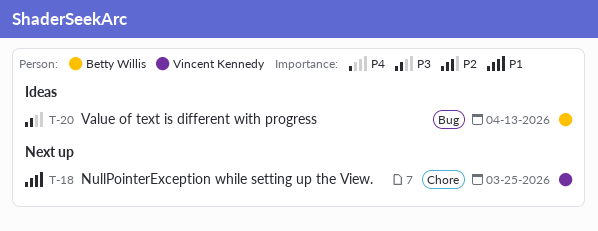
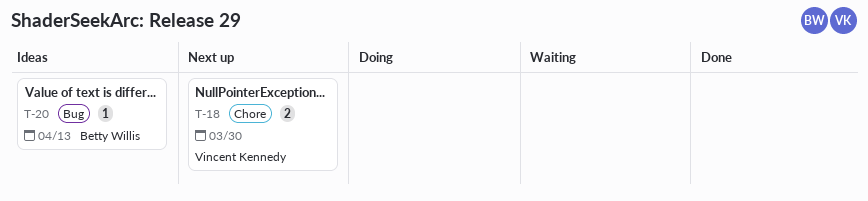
T-18, due: Mar 25 -> Mar 30

